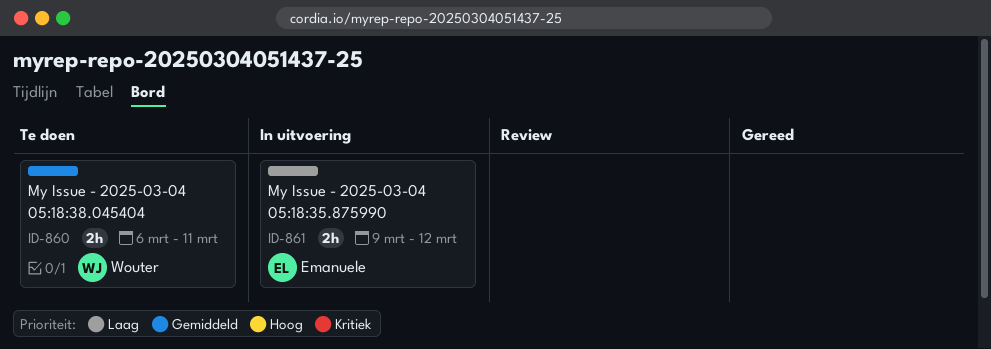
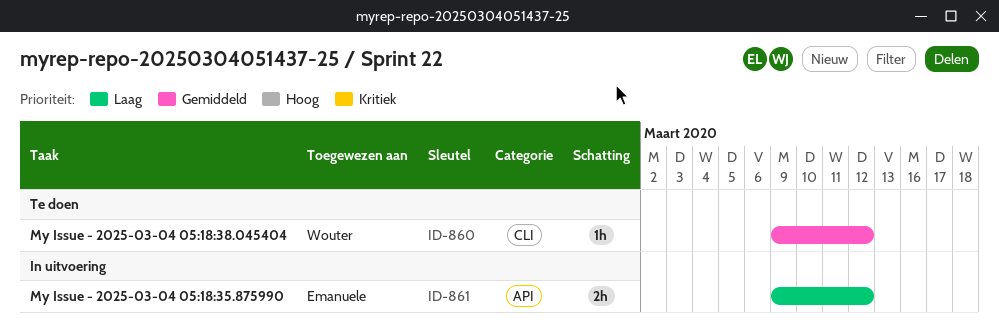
ID-860, estimate: 2h -> 1h
ID-860, start: Mar 6 -> Mar 9
ID-860, due: Mar 11 -> Mar 12

